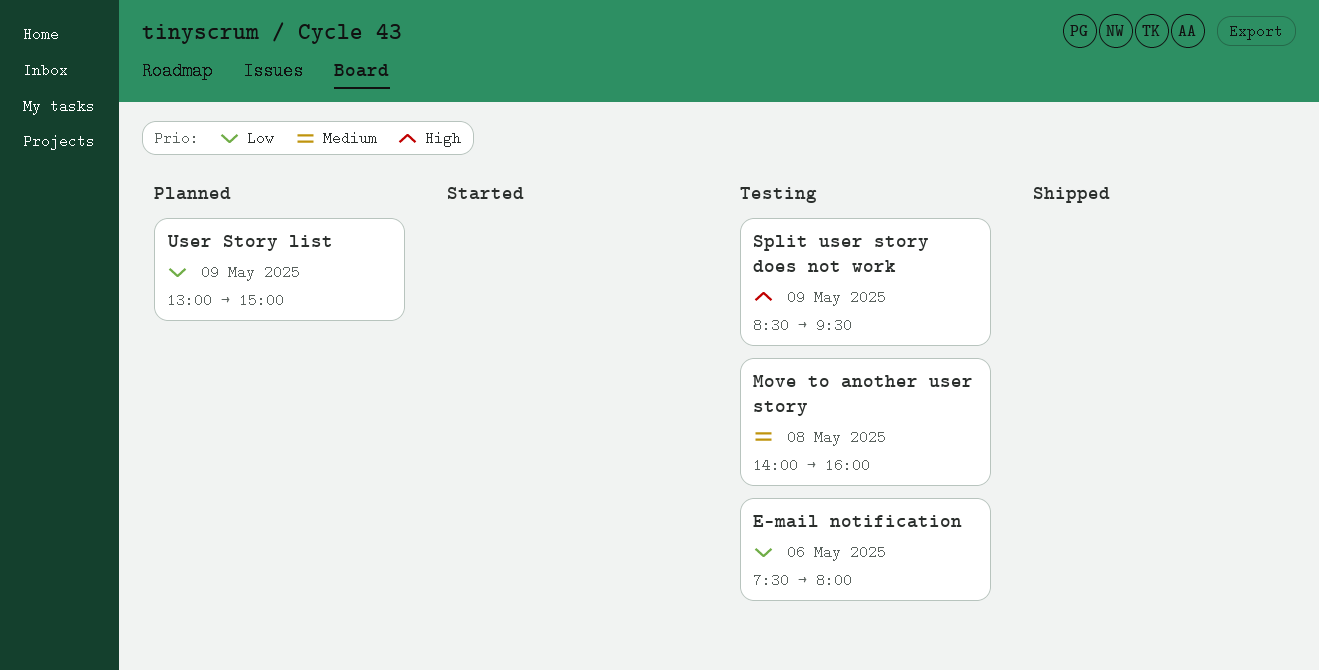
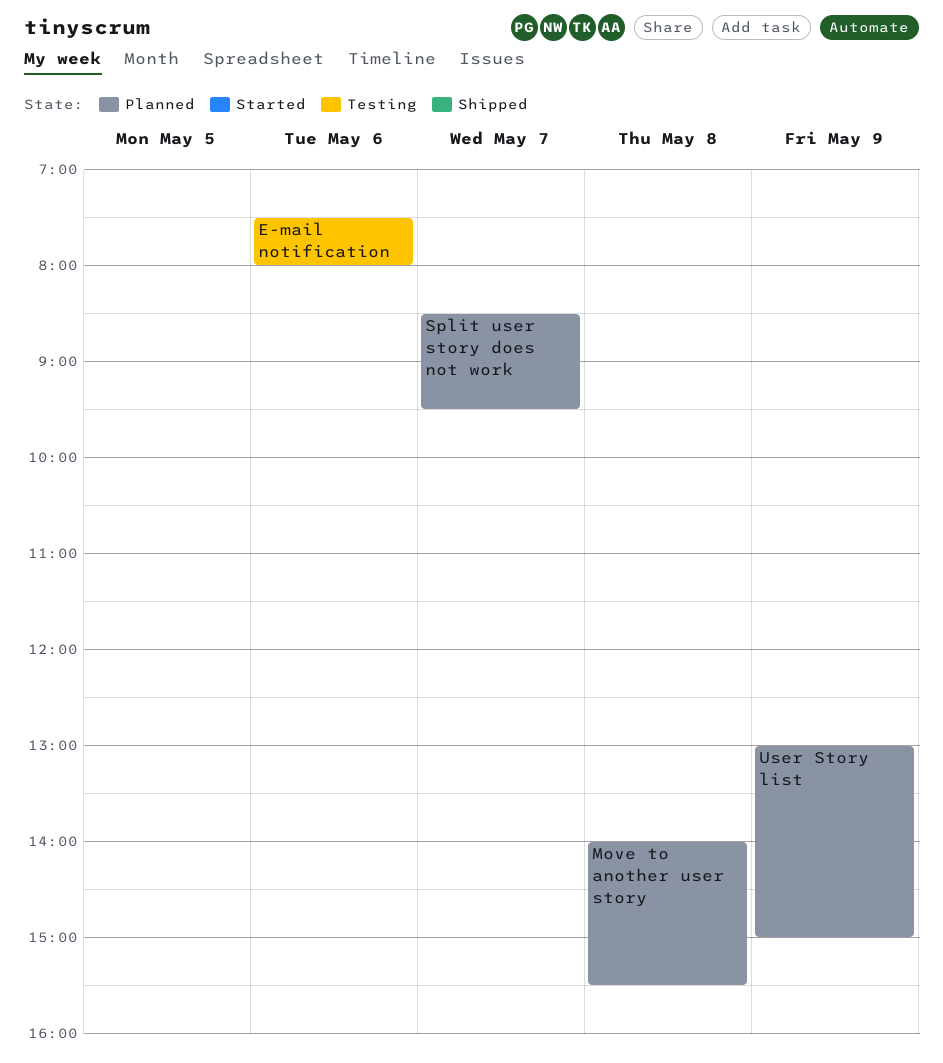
Move to another user story, status: Testing -> Planned
Move to another user story, ends: 16:00 -> 15:30
Split user story does not work, status: Testing -> Planned
Split user story does not work, day: May 9 -> May 7

